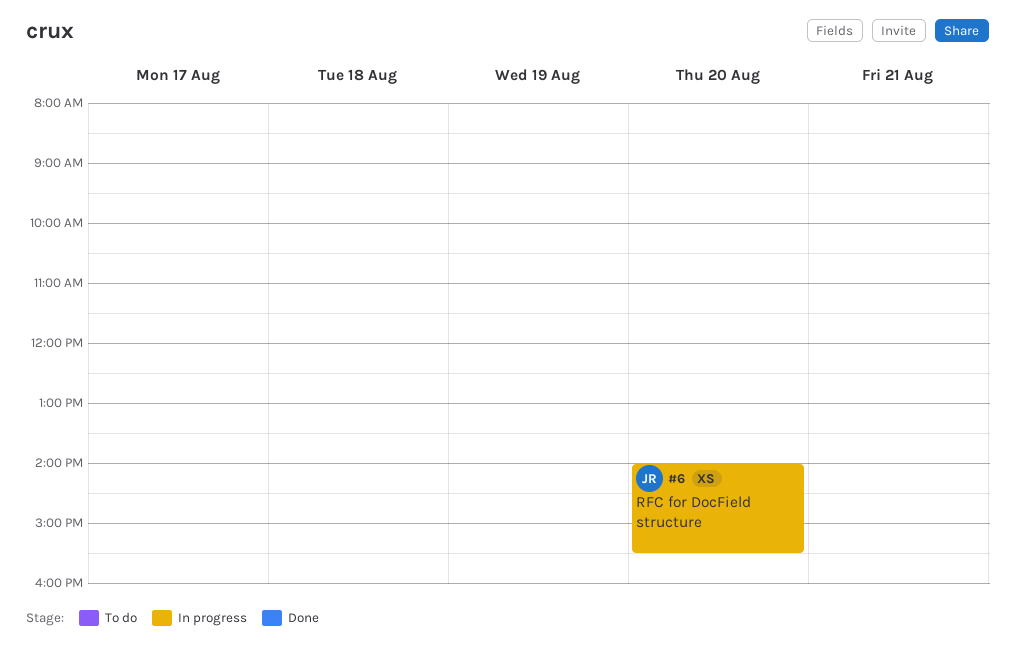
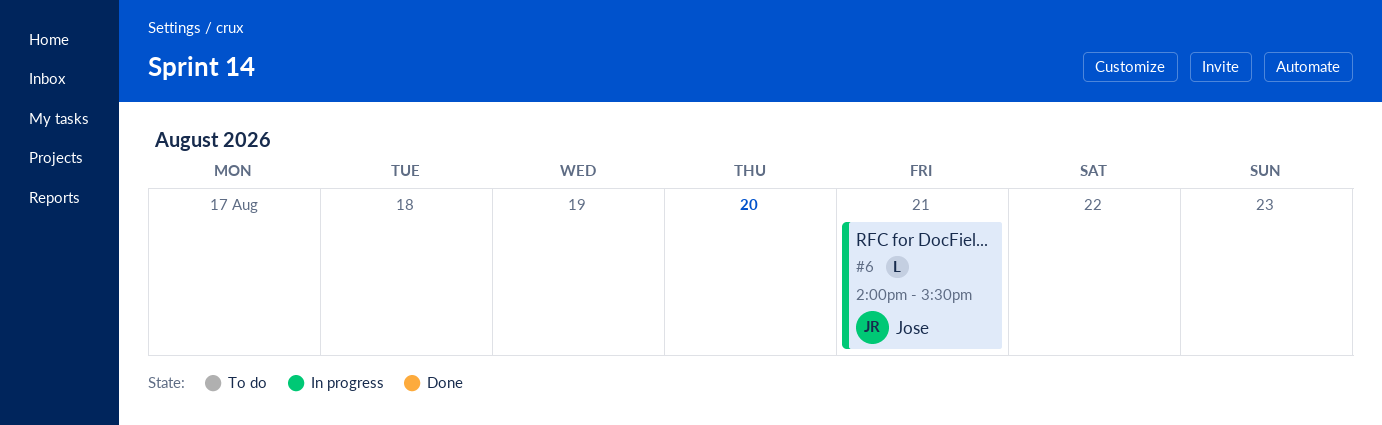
#6, estimate: XS -> L
#6, day: Aug 20 -> Aug 21

